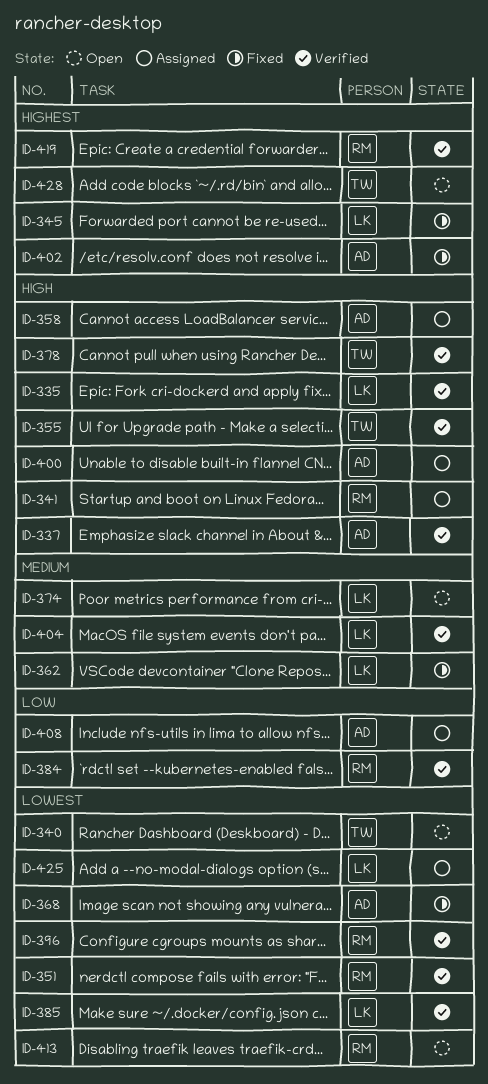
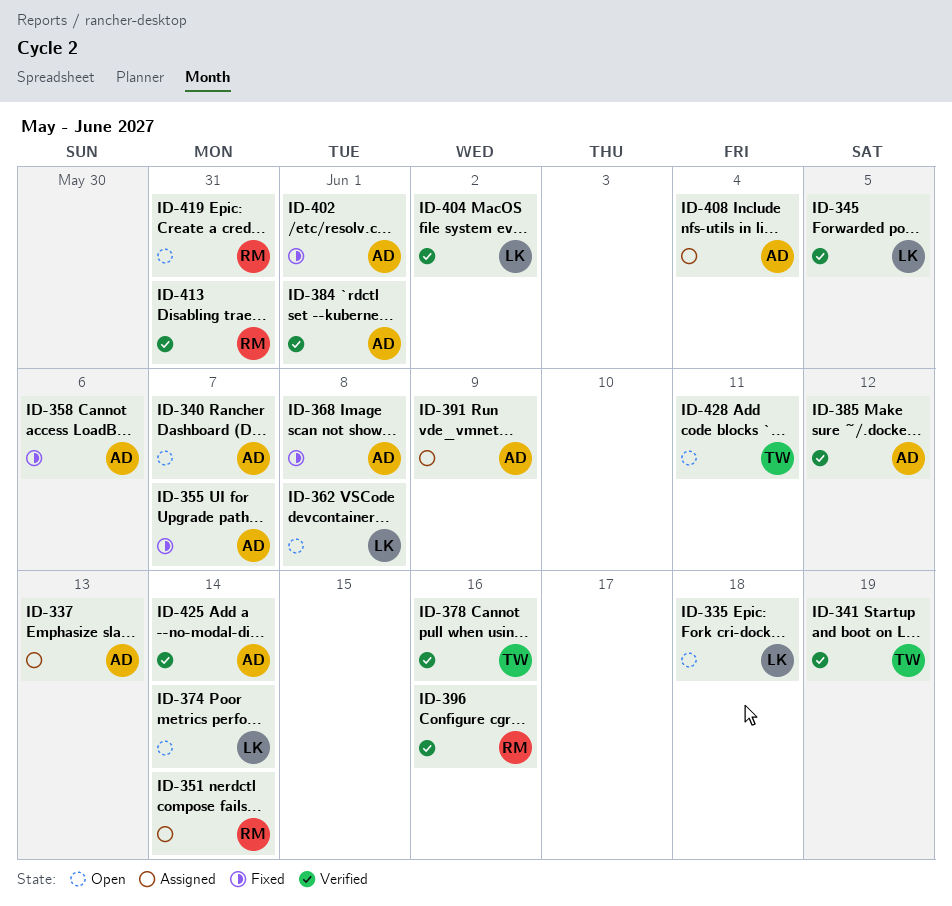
ID-335, status: Verified -> Open
ID-337, status: Verified -> Assigned
ID-340, owner: TW -> AD
ID-341, status: Assigned -> Verified
ID-341, owner: RM -> TW
ID-345, status: Fixed -> Verified
ID-351, status: Verified -> Assigned
ID-355, status: Verified -> Fixed
ID-355, owner: TW -> AD
ID-358, status: Assigned -> Fixed
ID-362, status: Fixed -> Open
ID-384, owner: RM -> AD
ID-385, owner: LK -> AD
ID-391: none -> present
ID-400: present -> none
ID-413, status: Open -> Verified
ID-419, status: Verified -> Open
ID-425, status: Assigned -> Verified
ID-425, owner: LK -> AD

